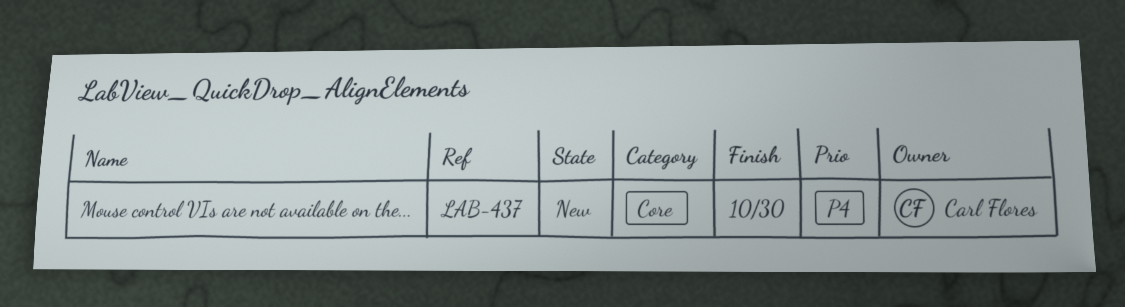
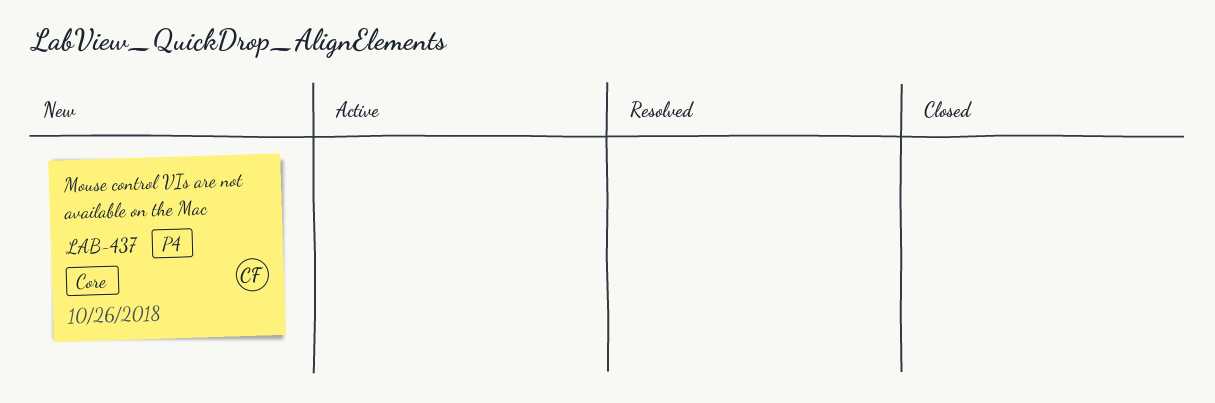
LAB-437, due: Oct 30 -> Oct 26

